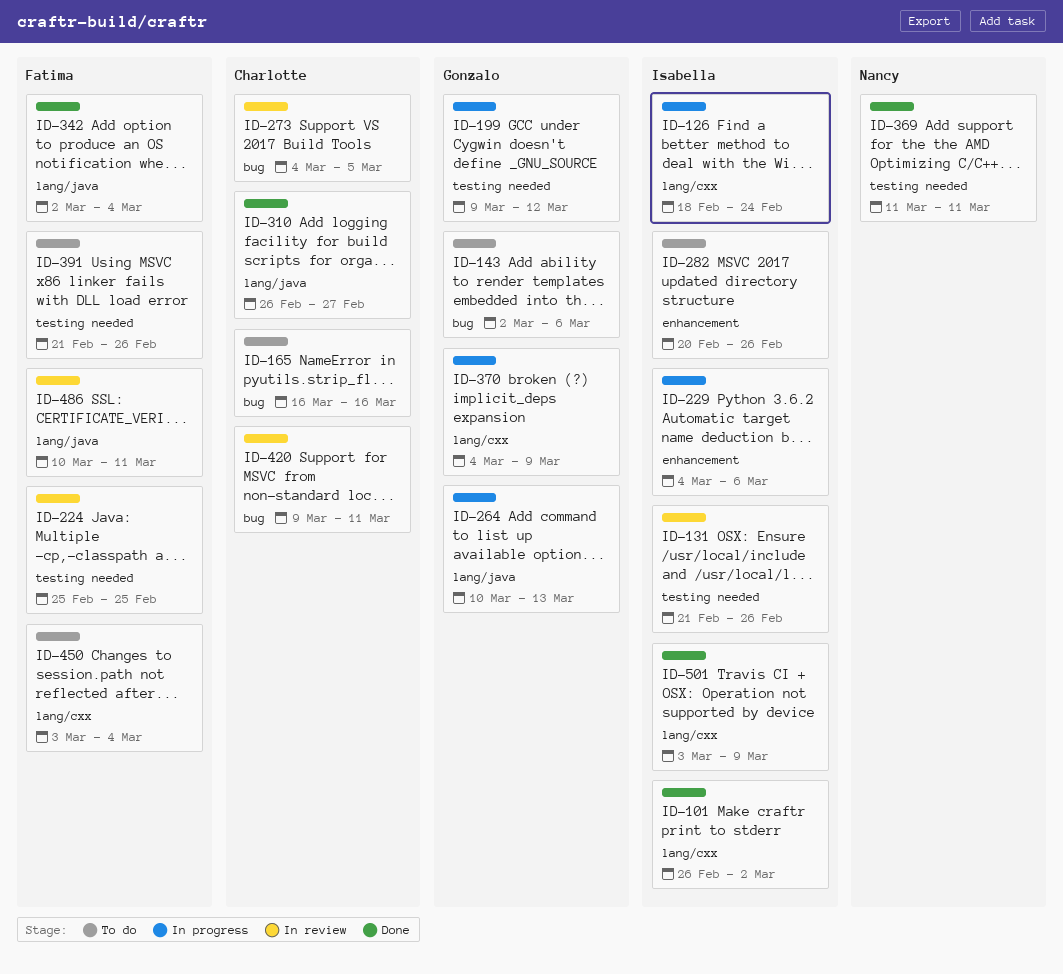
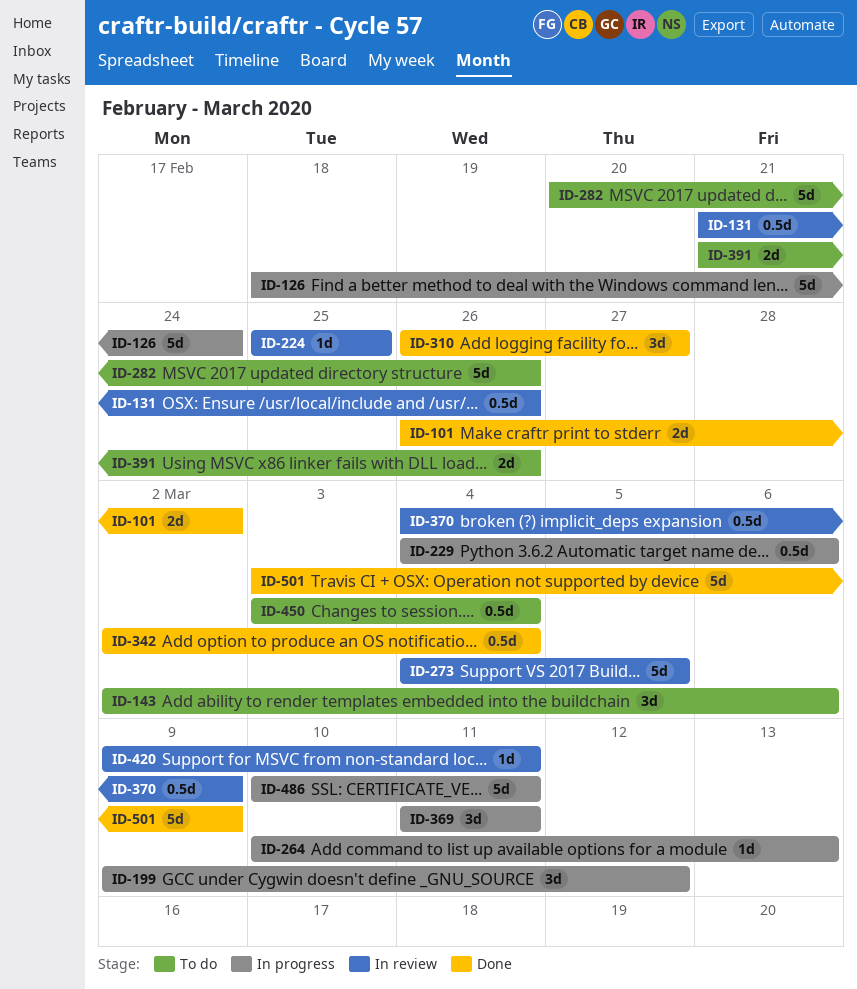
ID-165: present -> none
ID-369, status: Done -> In progress
ID-370, status: In progress -> In review
ID-486, status: In review -> In progress

